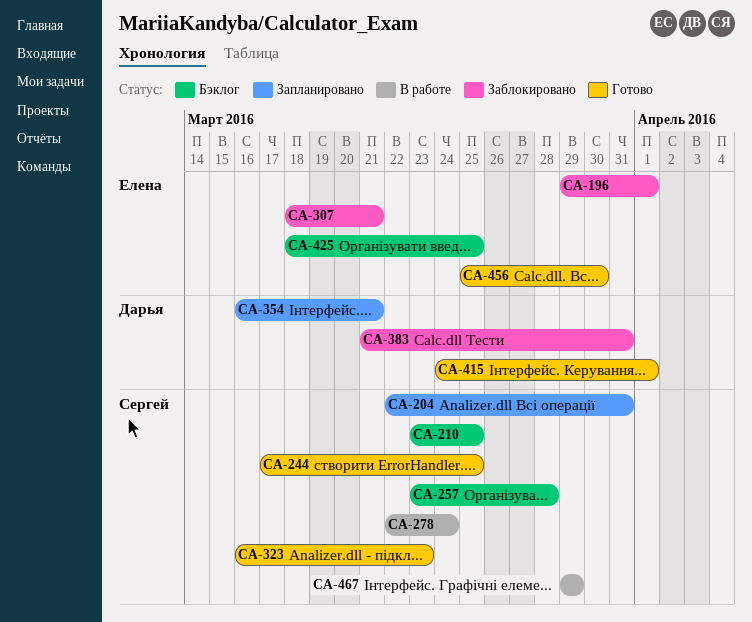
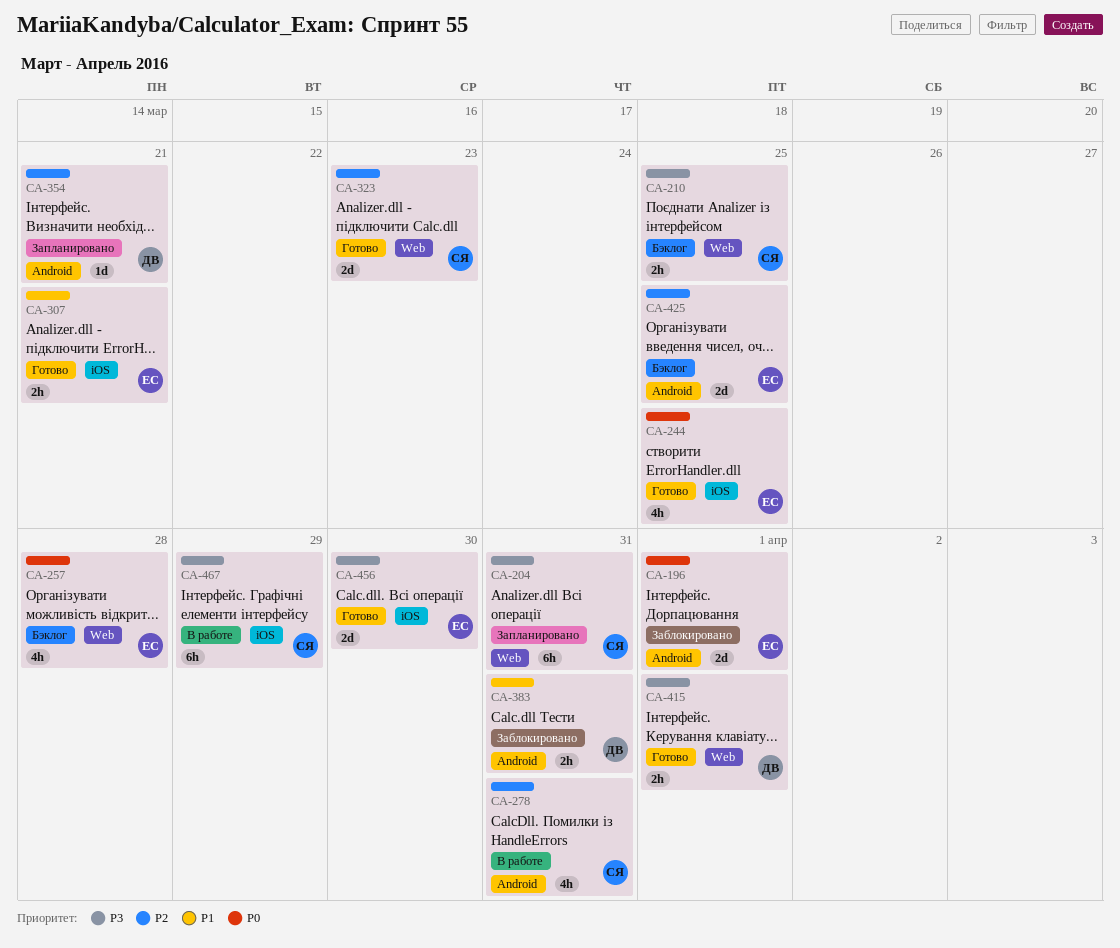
CA-244, owner: Сергей -> Елена
CA-257, owner: Сергей -> Елена
CA-278, due: Mar 24 -> Mar 31
CA-307, status: Заблокировано -> Готово

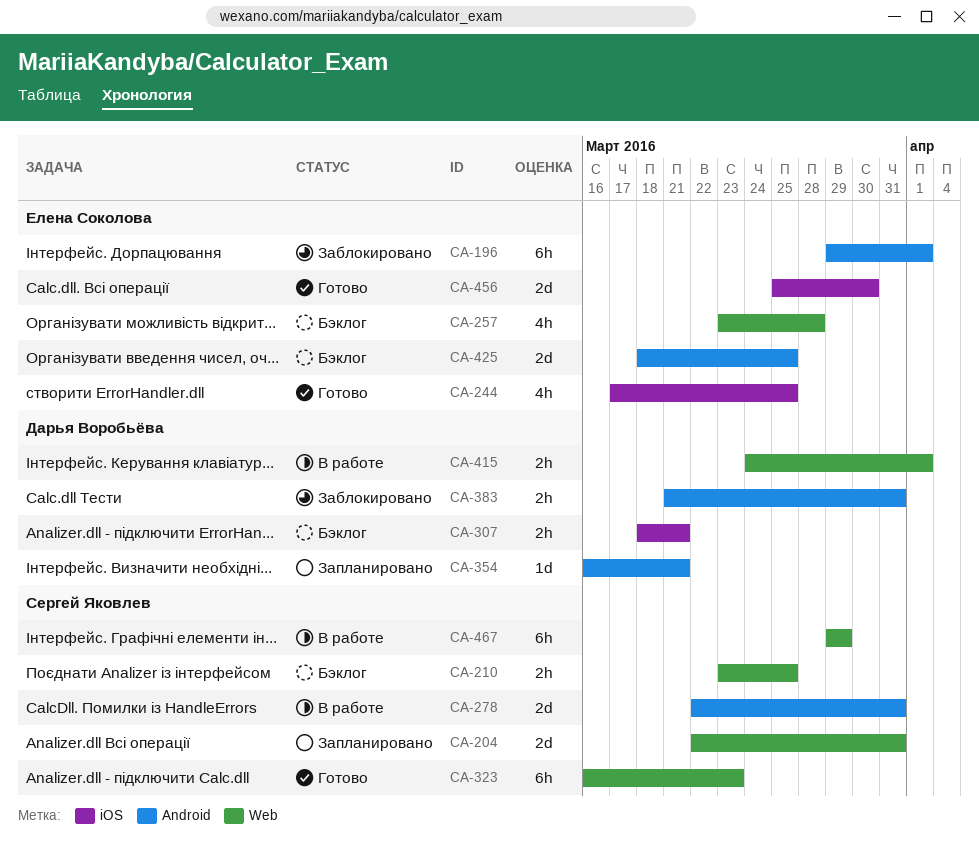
CA-196, estimate: 2d -> 6h
CA-204, estimate: 6h -> 2d
CA-278, estimate: 4h -> 2d
CA-307, status: Готово -> Бэклог
CA-307, owner: Елена Соколова -> Дарья Воробьёва
CA-323, estimate: 2d -> 6h
CA-415, status: Готово -> В работе
CA-467, label: iOS -> Web

